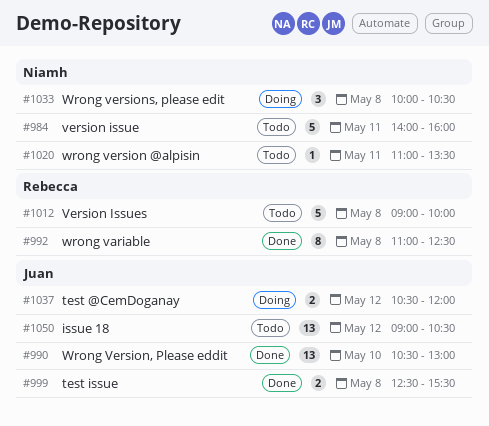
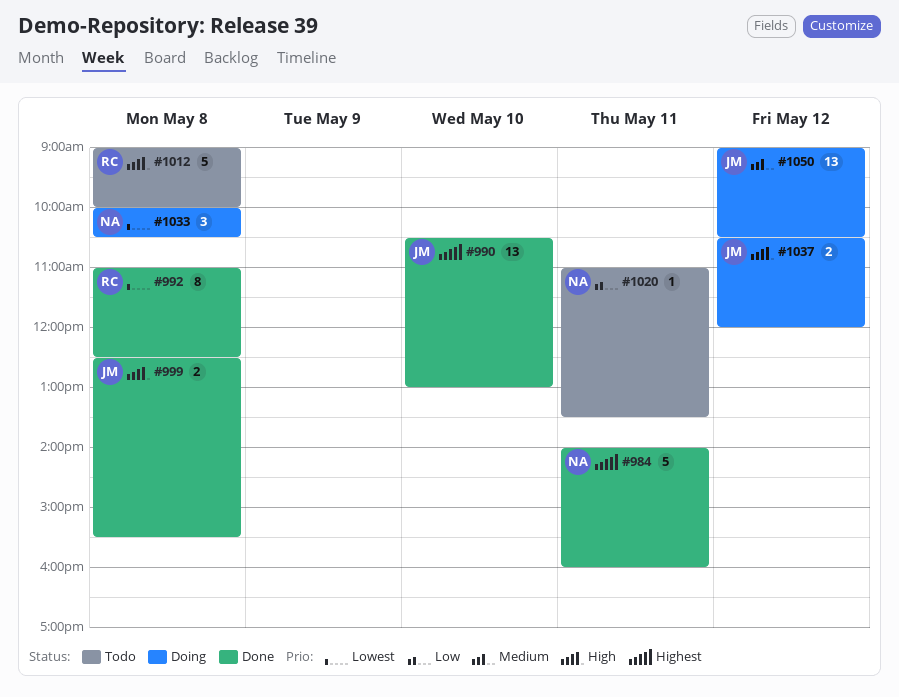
#984, status: Todo -> Done
#1050, status: Todo -> Doing

